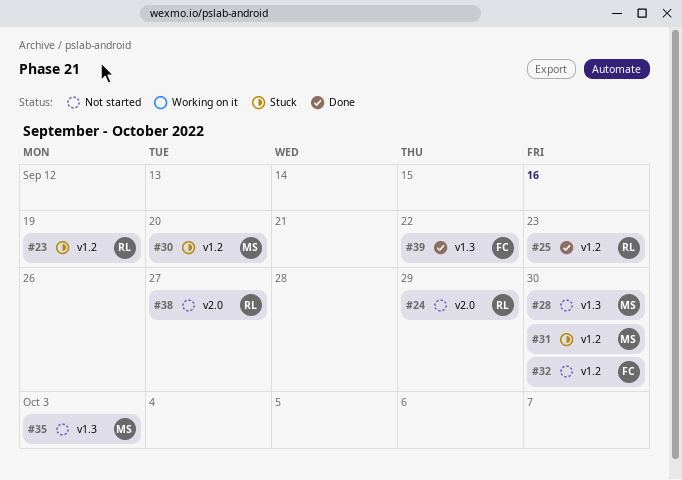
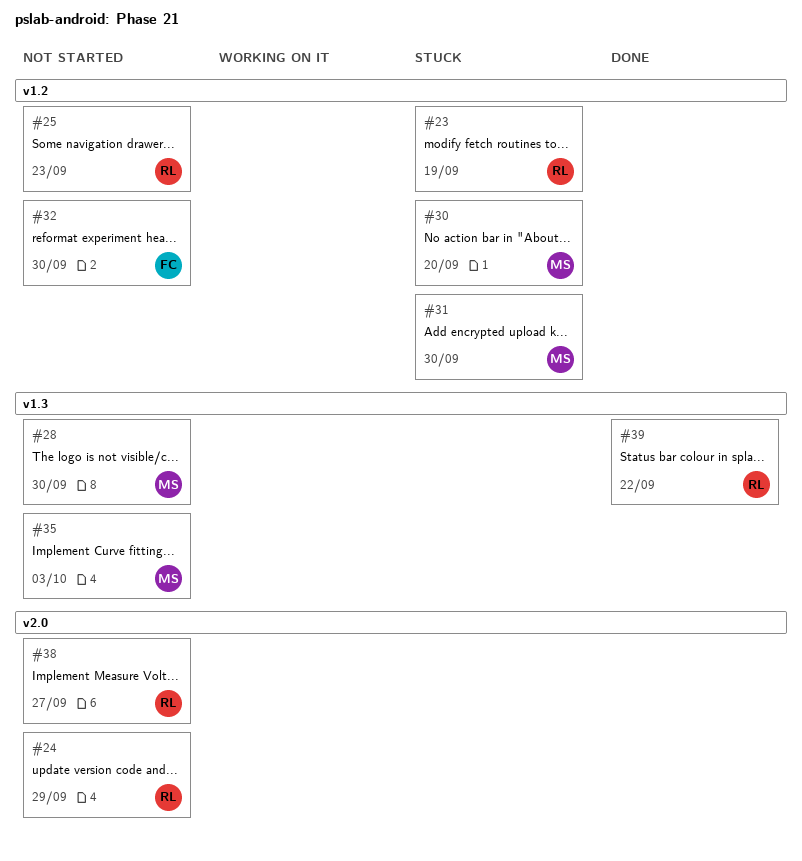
#25, status: Done -> Not started
#39, owner: FC -> RL

